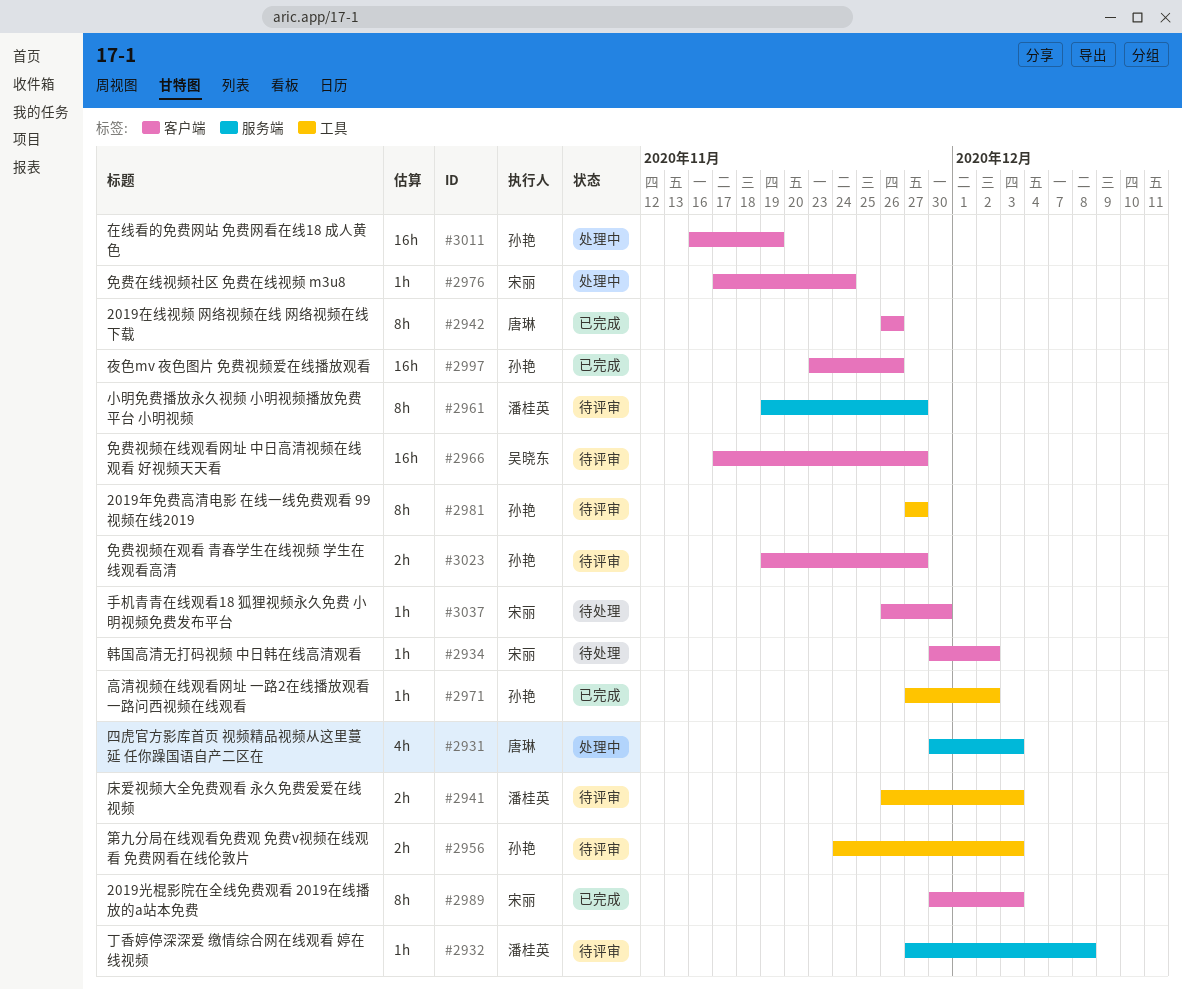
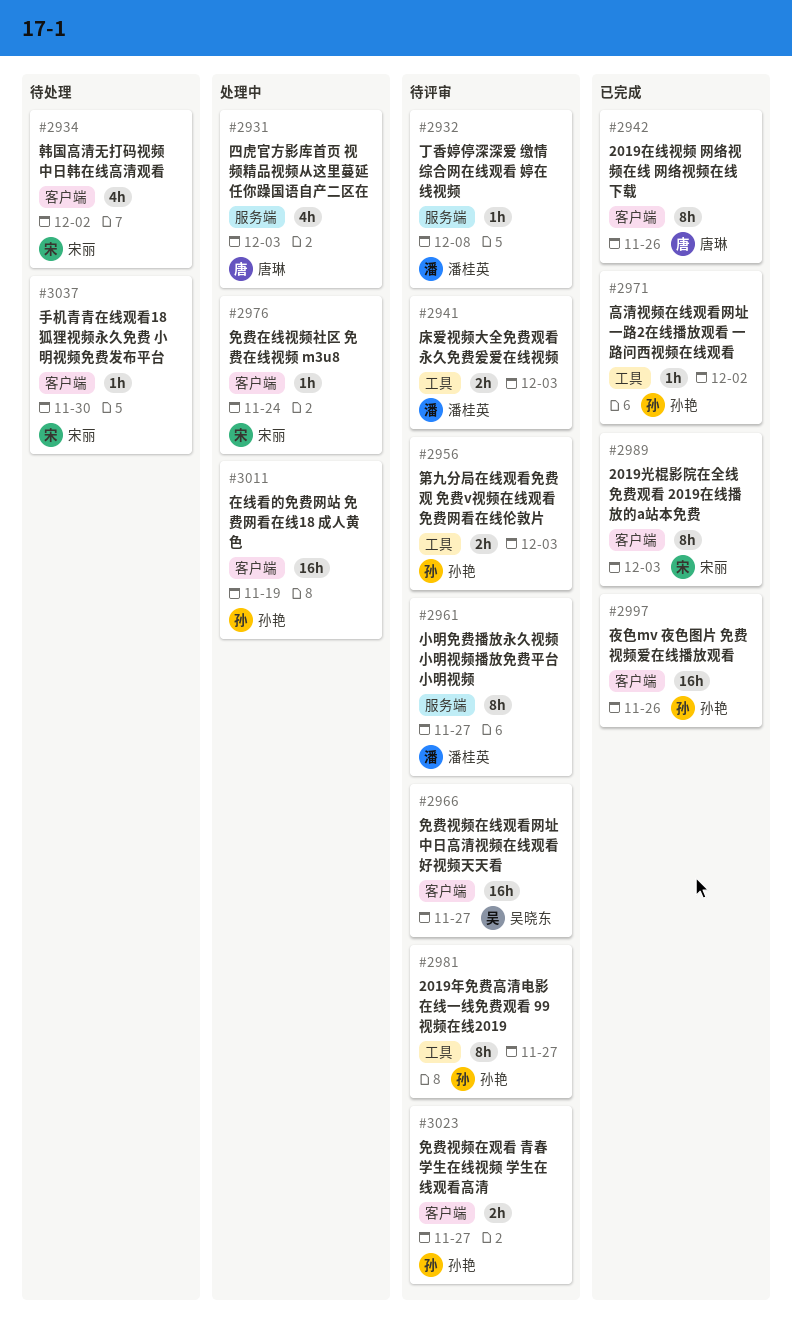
#2934, estimate: 1h -> 4h

